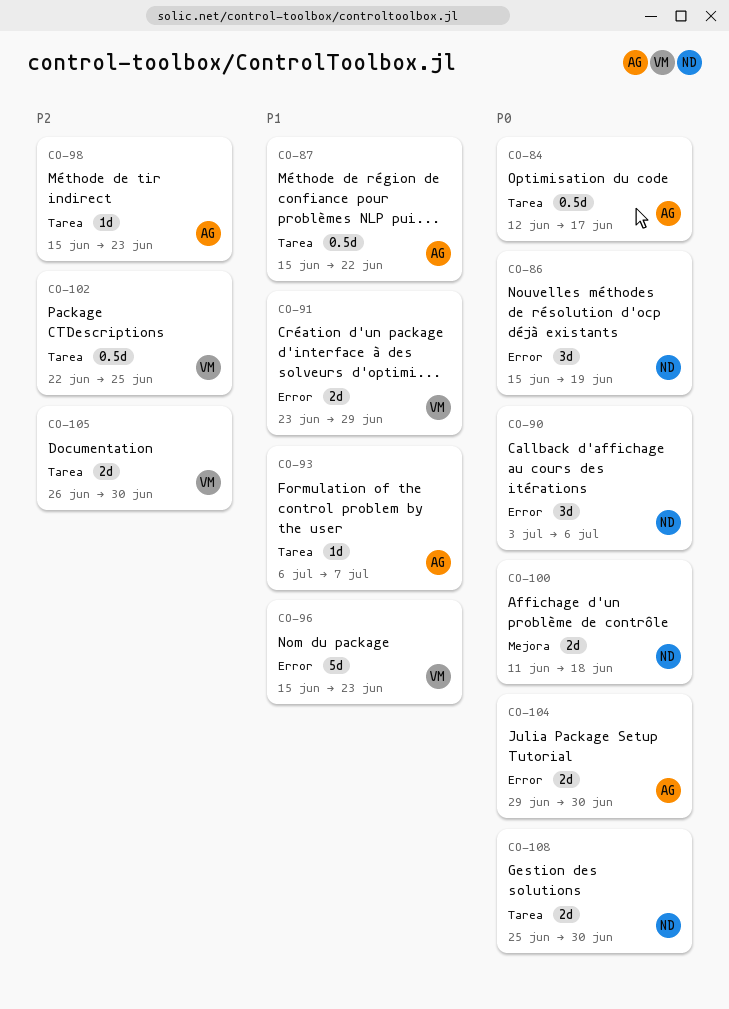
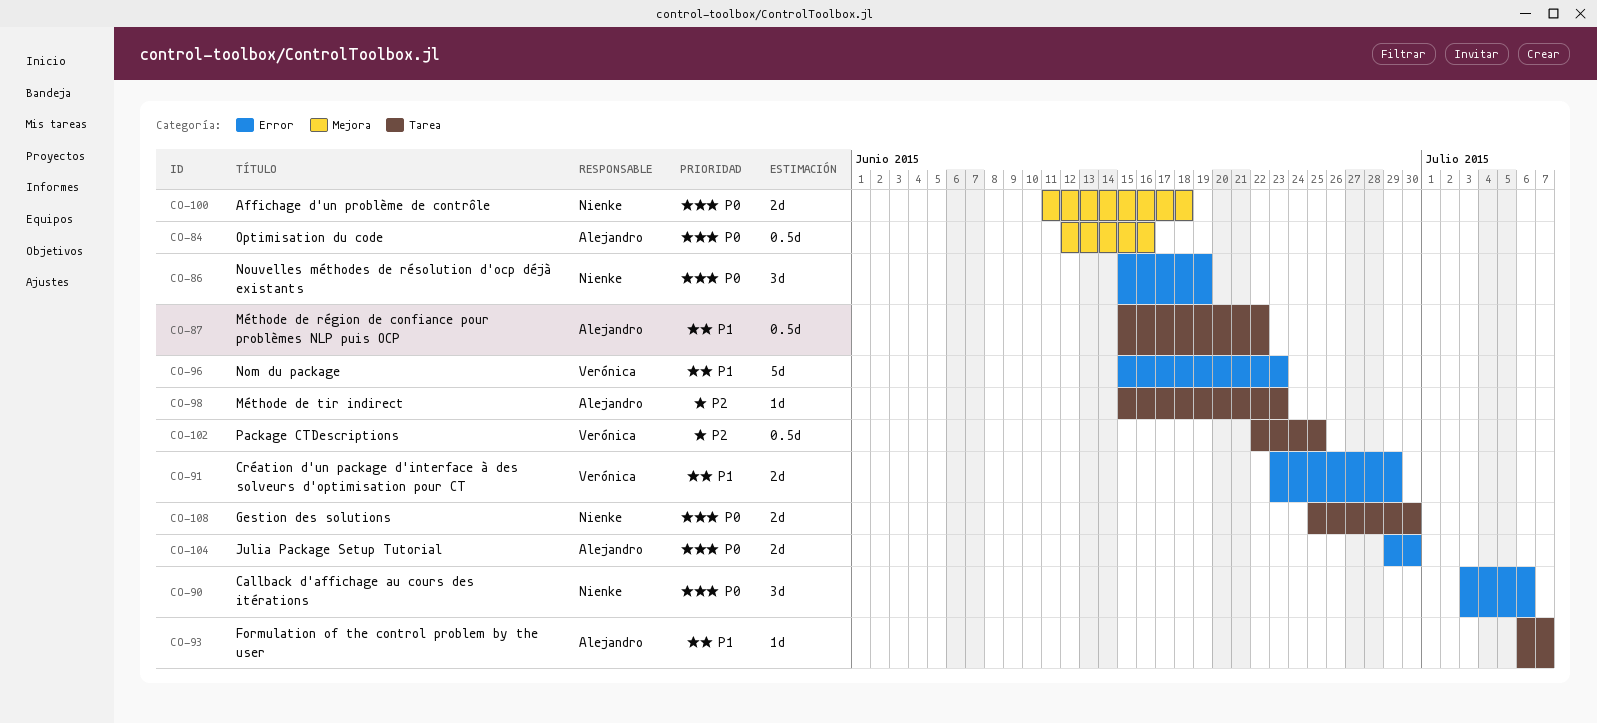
CO-84, label: Tarea -> Mejora
CO-84, due: Jun 17 -> Jun 16
CO-105: present -> none

